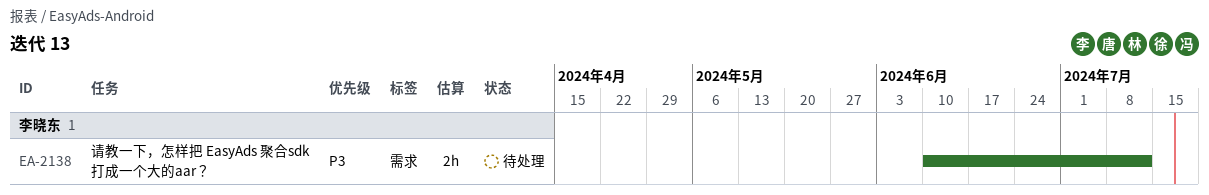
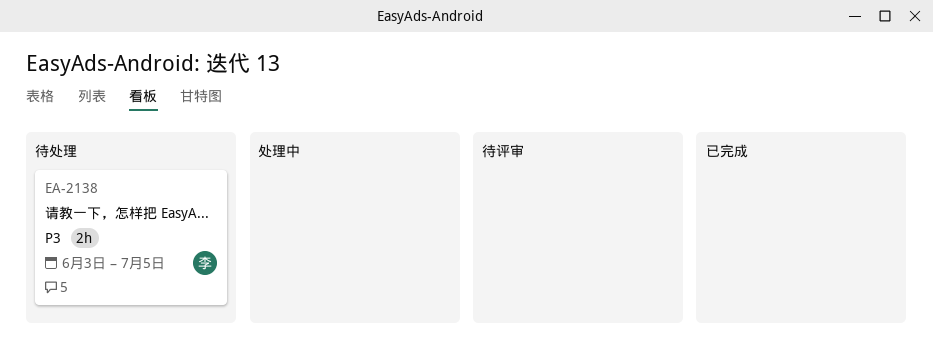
EA-2138, start: Jun 10 -> Jun 3
EA-2138, due: Jul 12 -> Jul 5

